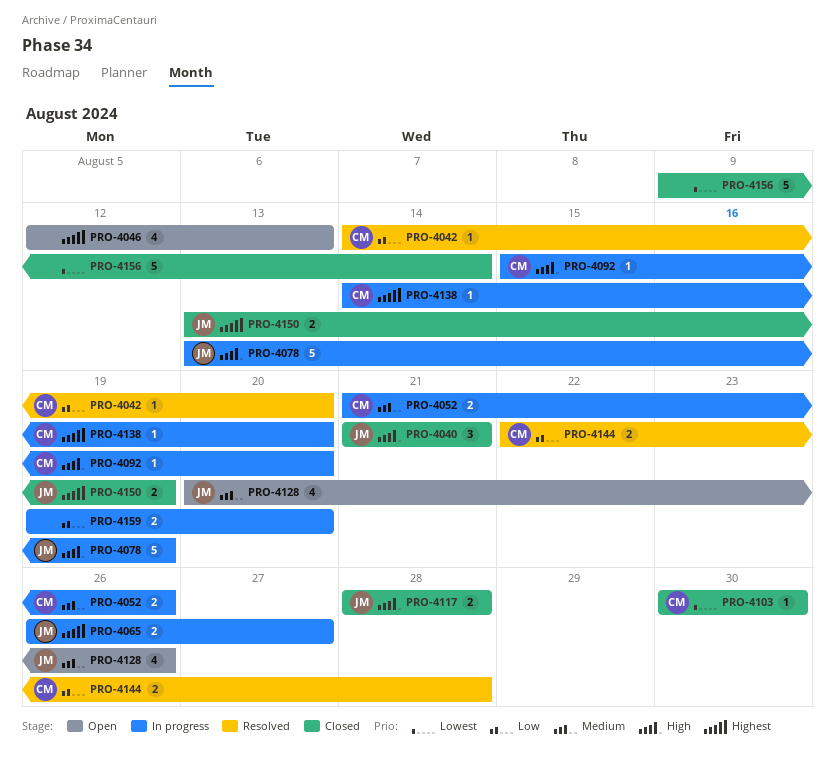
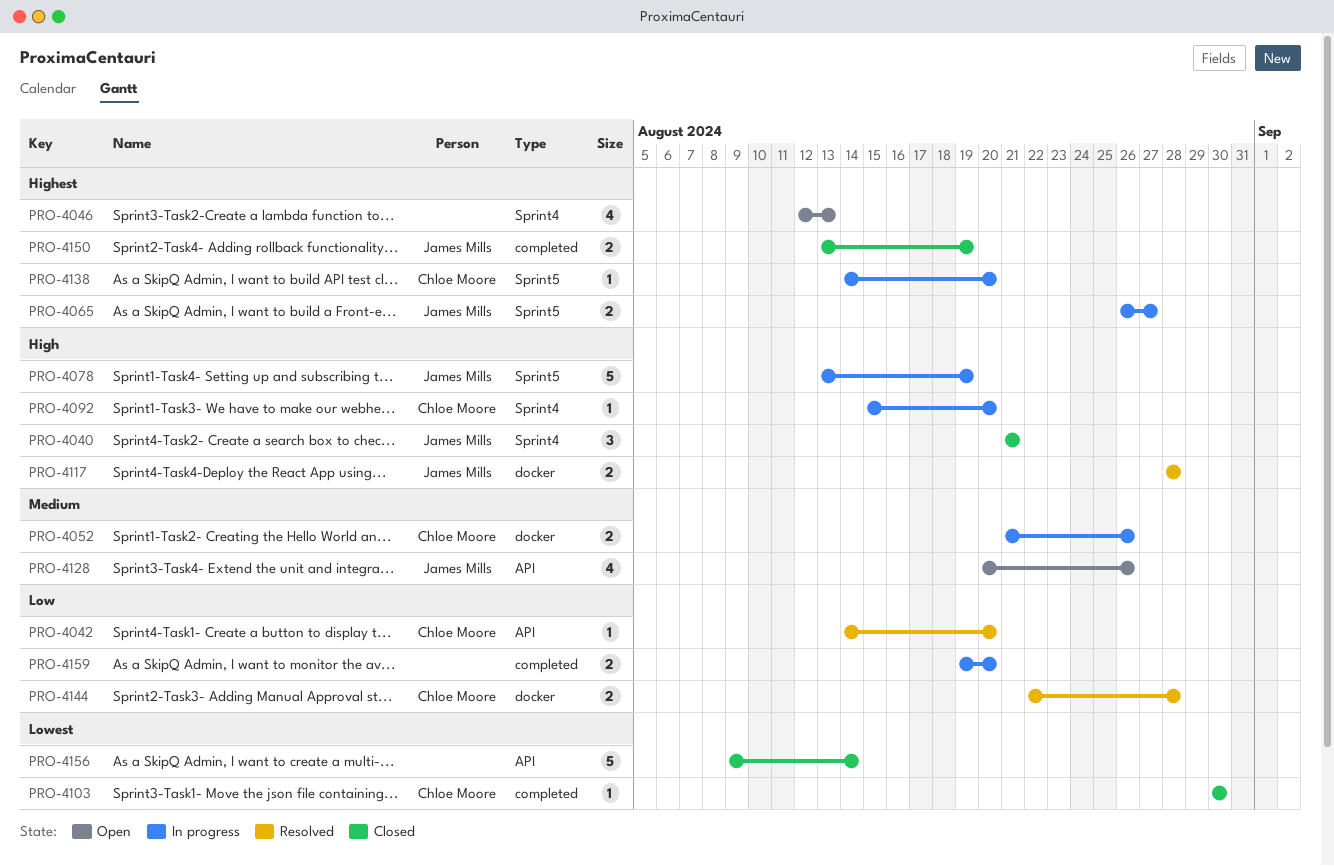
PRO-4117, status: Closed -> Resolved

